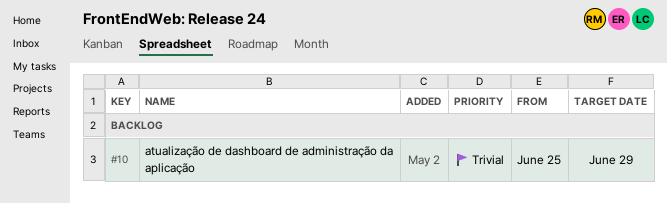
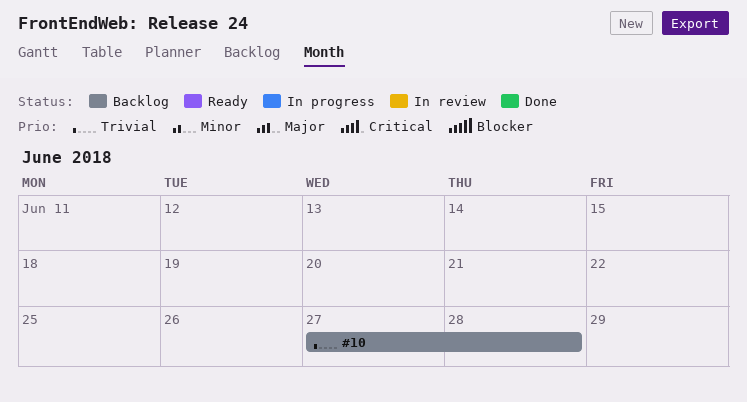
#10, start: Jun 25 -> Jun 27
#10, due: Jun 29 -> Jun 28

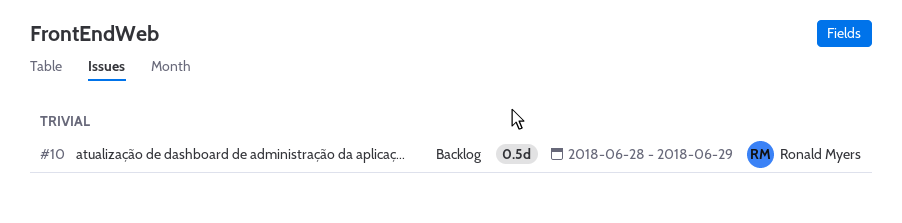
#10, start: Jun 27 -> Jun 28
#10, due: Jun 28 -> Jun 29

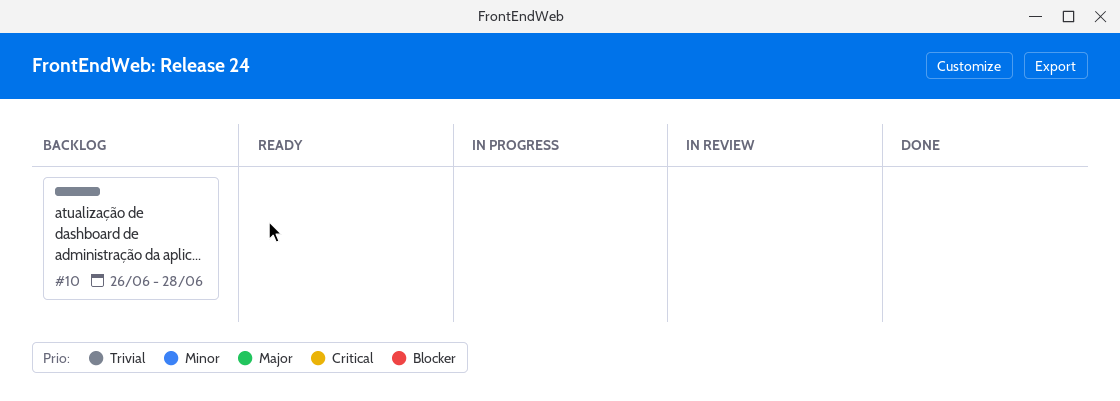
#10, start: Jun 28 -> Jun 26
#10, due: Jun 29 -> Jun 28

